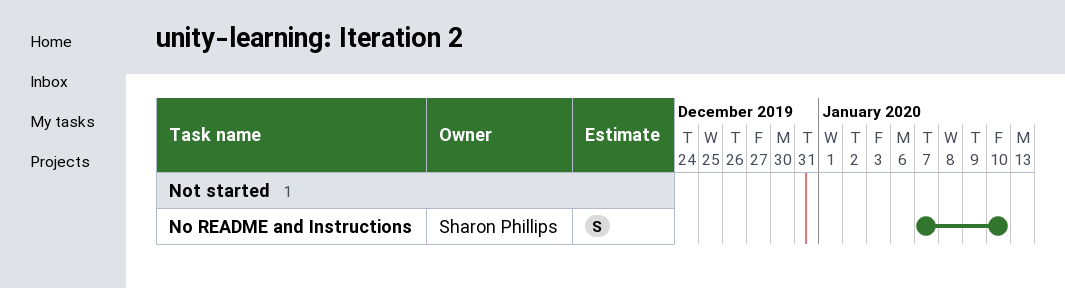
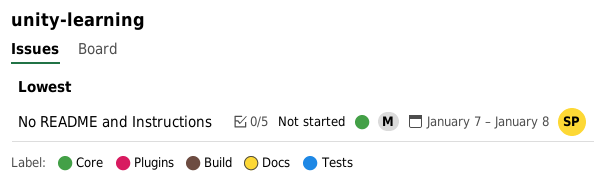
No README and Instructions, estimate: S -> M
No README and Instructions, due: Jan 10 -> Jan 8

